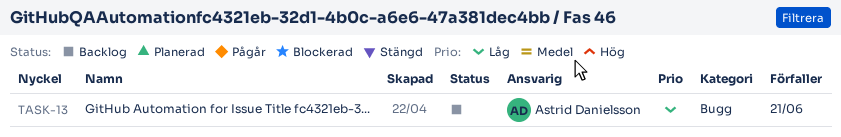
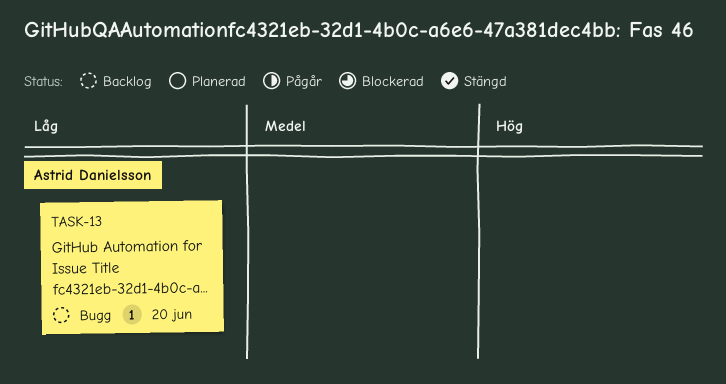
TASK-13, due: Jun 21 -> Jun 20

